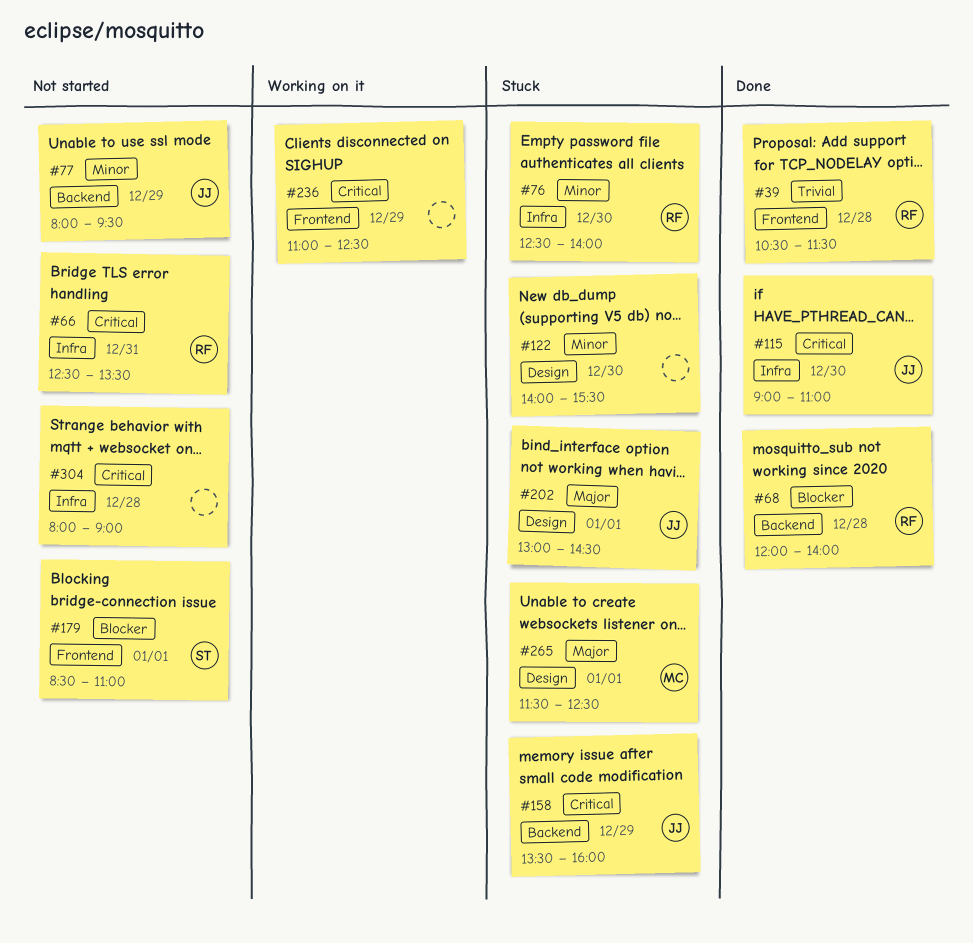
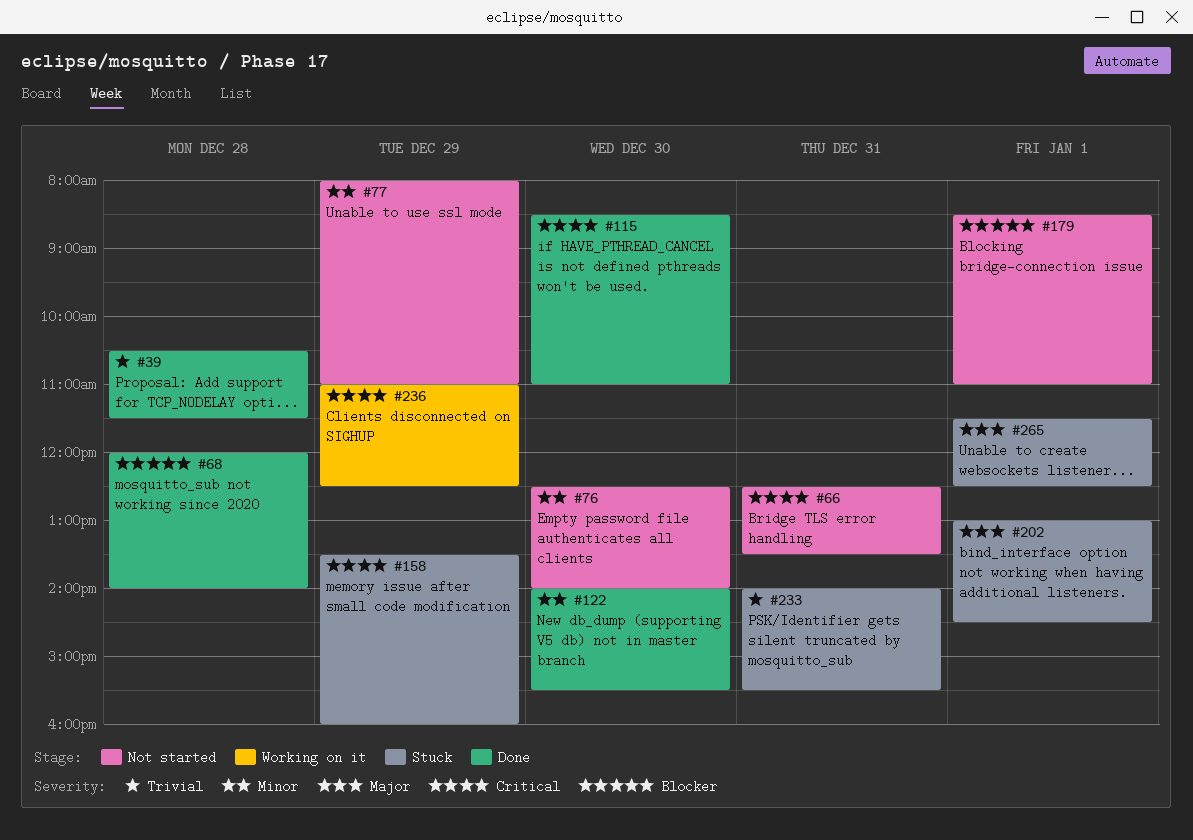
#76, status: Stuck -> Not started
#77, ends: 09:30 -> 11:00
#115, begins: 09:00 -> 08:30
#122, status: Stuck -> Done
#233: none -> present
#304: present -> none

